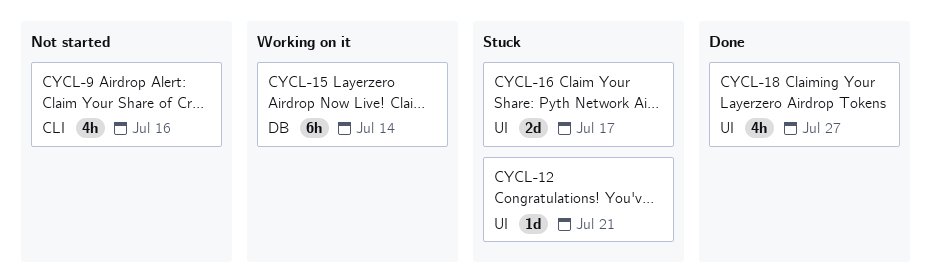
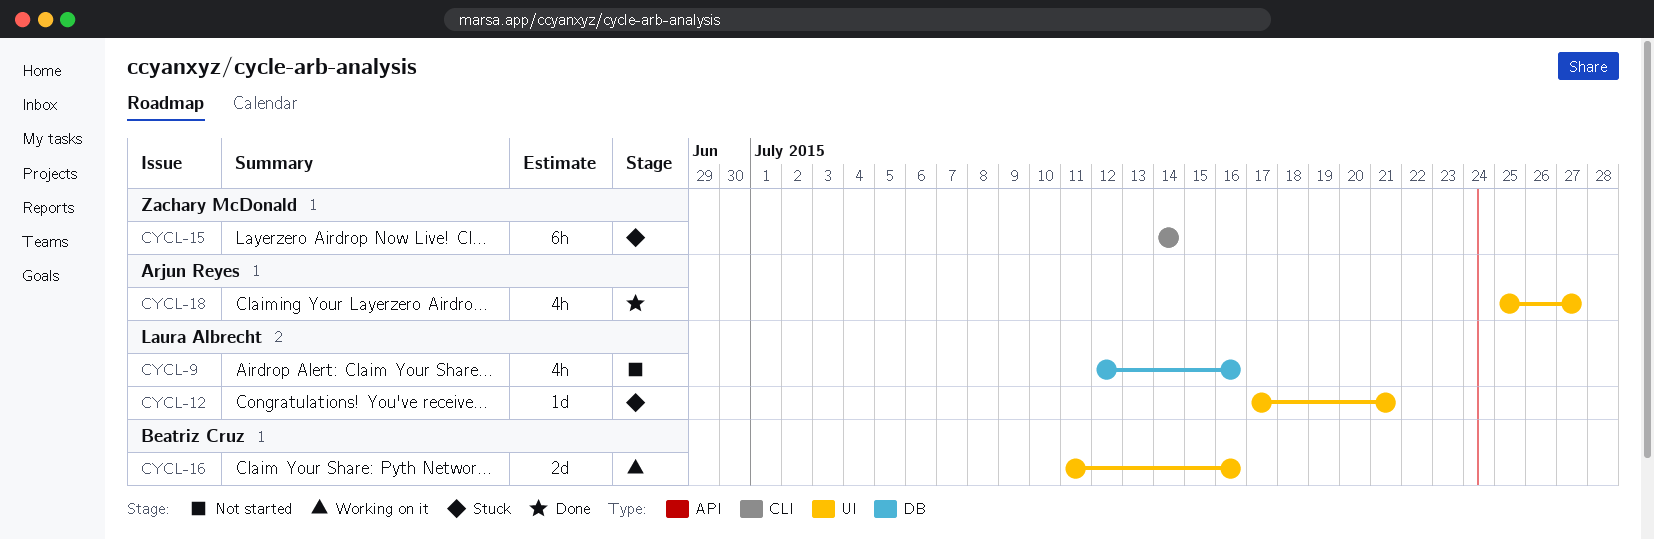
CYCL-9, label: CLI -> DB
CYCL-15, status: Working on it -> Stuck
CYCL-15, label: DB -> CLI
CYCL-16, status: Stuck -> Working on it
CYCL-16, due: Jul 17 -> Jul 16

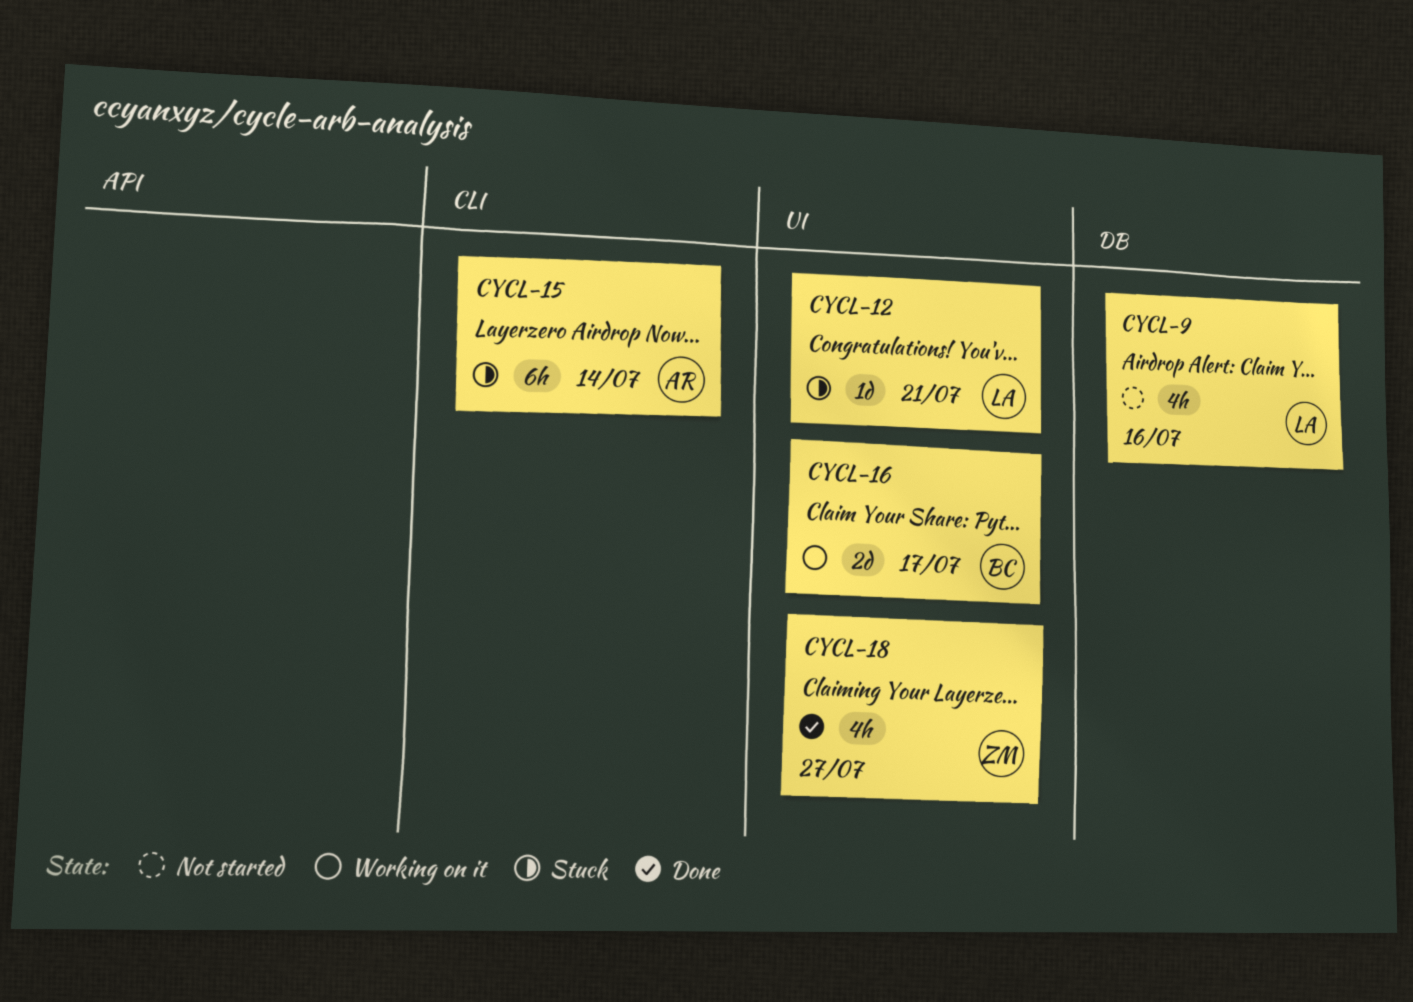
CYCL-15, owner: Zachary McDonald -> Arjun Reyes
CYCL-16, due: Jul 16 -> Jul 17
CYCL-18, owner: Arjun Reyes -> Zachary McDonald

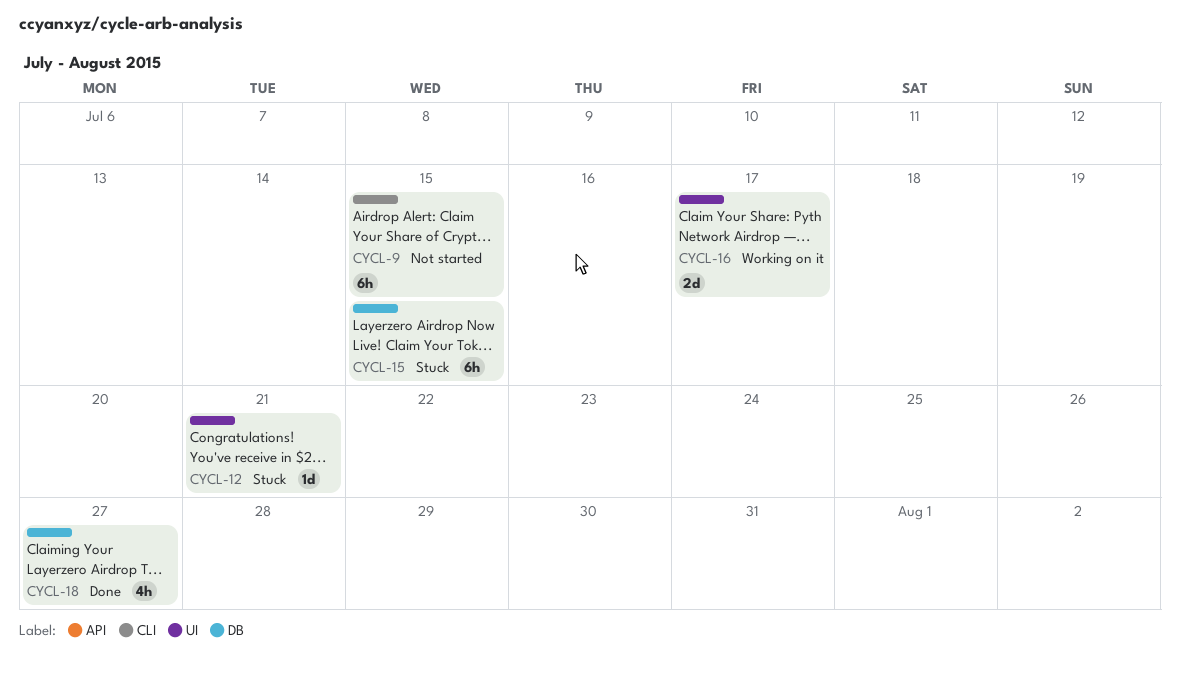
CYCL-9, label: DB -> CLI
CYCL-9, estimate: 4h -> 6h
CYCL-9, due: Jul 16 -> Jul 15
CYCL-15, label: CLI -> DB
CYCL-15, due: Jul 14 -> Jul 15
CYCL-18, label: UI -> DB

